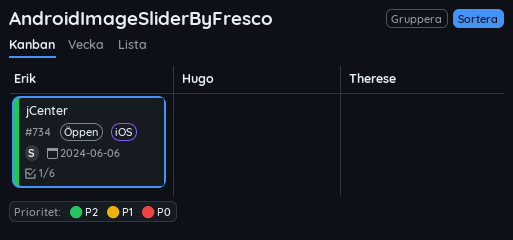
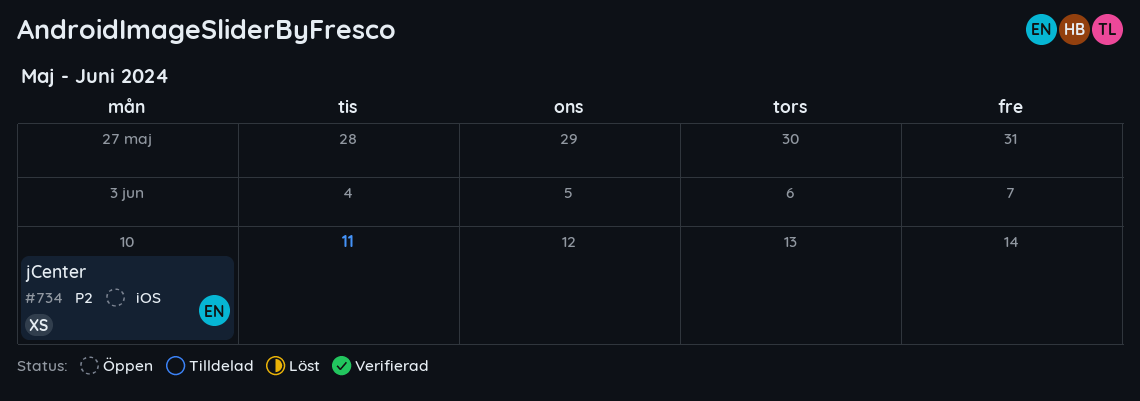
#734, estimate: S -> XS
#734, due: Jun 6 -> Jun 10

